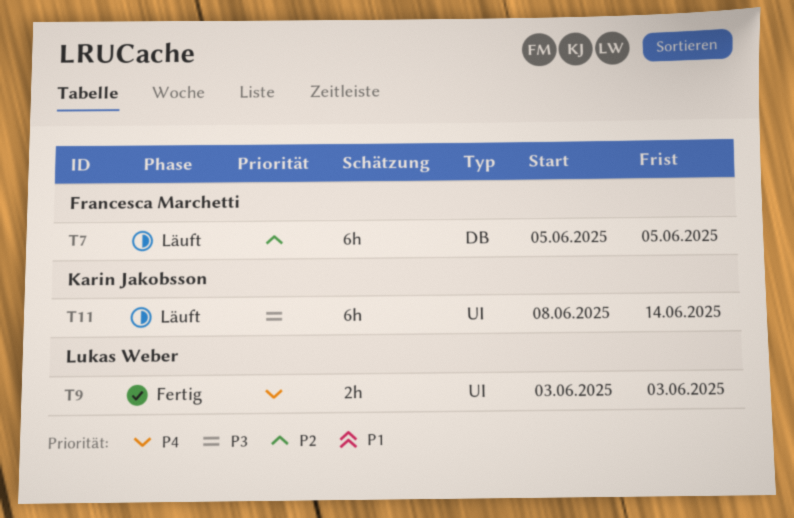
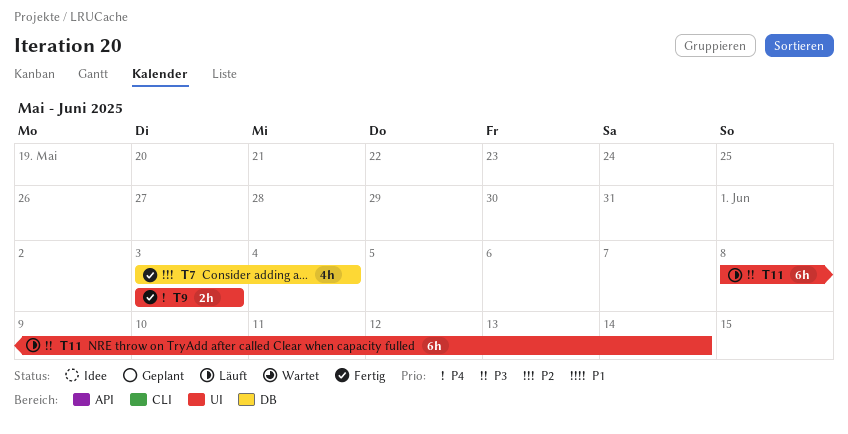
T7, status: Läuft -> Fertig
T7, estimate: 6h -> 4h
T7, start: Jun 5 -> Jun 3
T7, due: Jun 5 -> Jun 4

